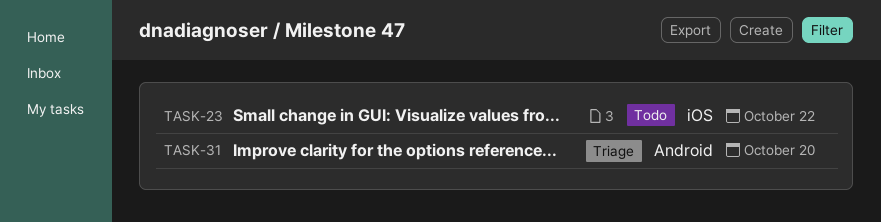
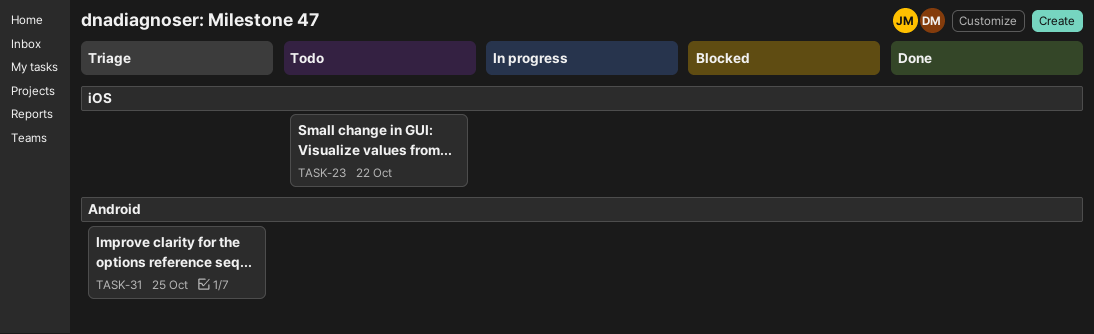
TASK-31, due: Oct 20 -> Oct 25

